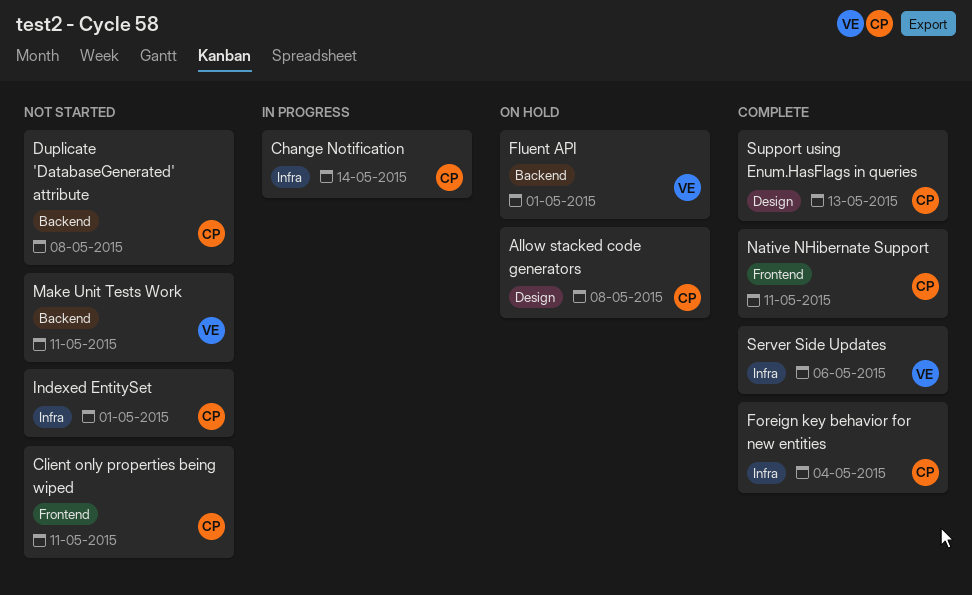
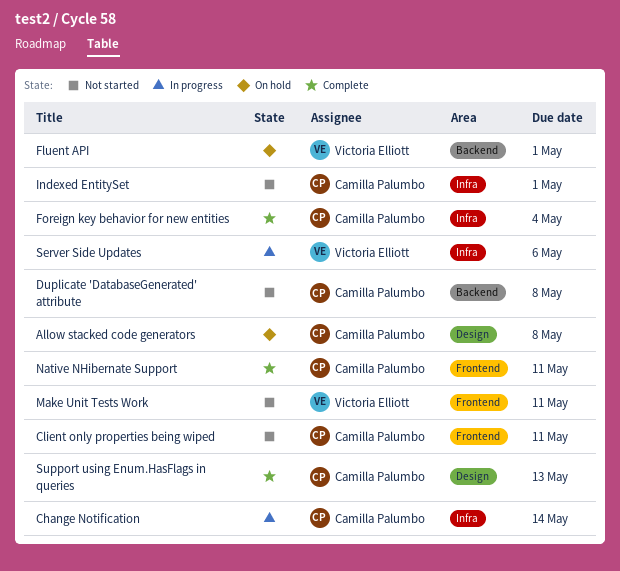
Make Unit Tests Work, label: Backend -> Frontend
Server Side Updates, status: Complete -> In progress

